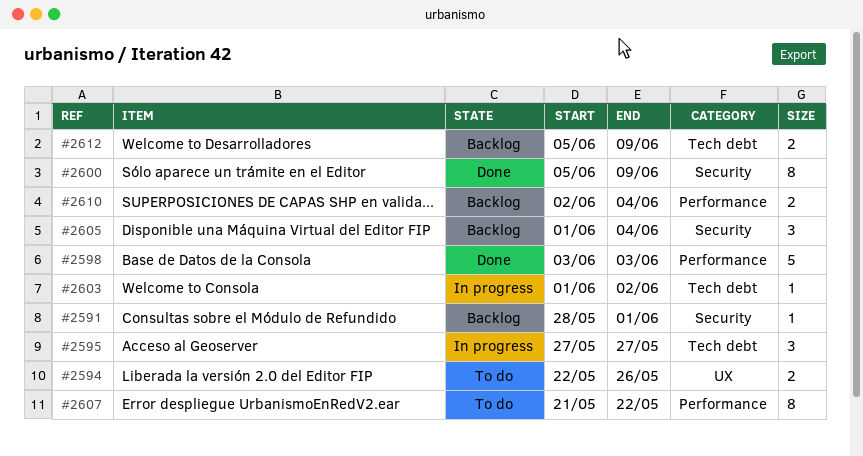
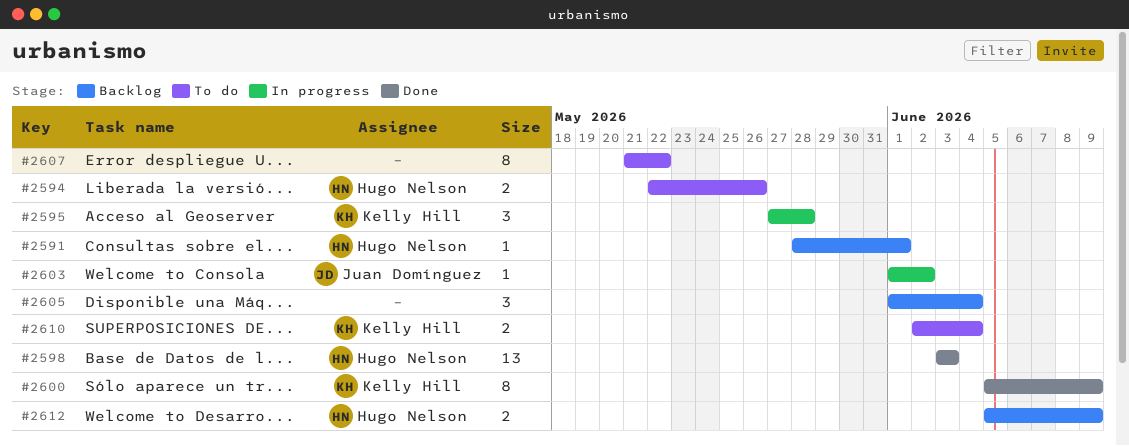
#2595, due: May 27 -> May 28
#2598, estimate: 5 -> 13
#2610, status: Backlog -> To do

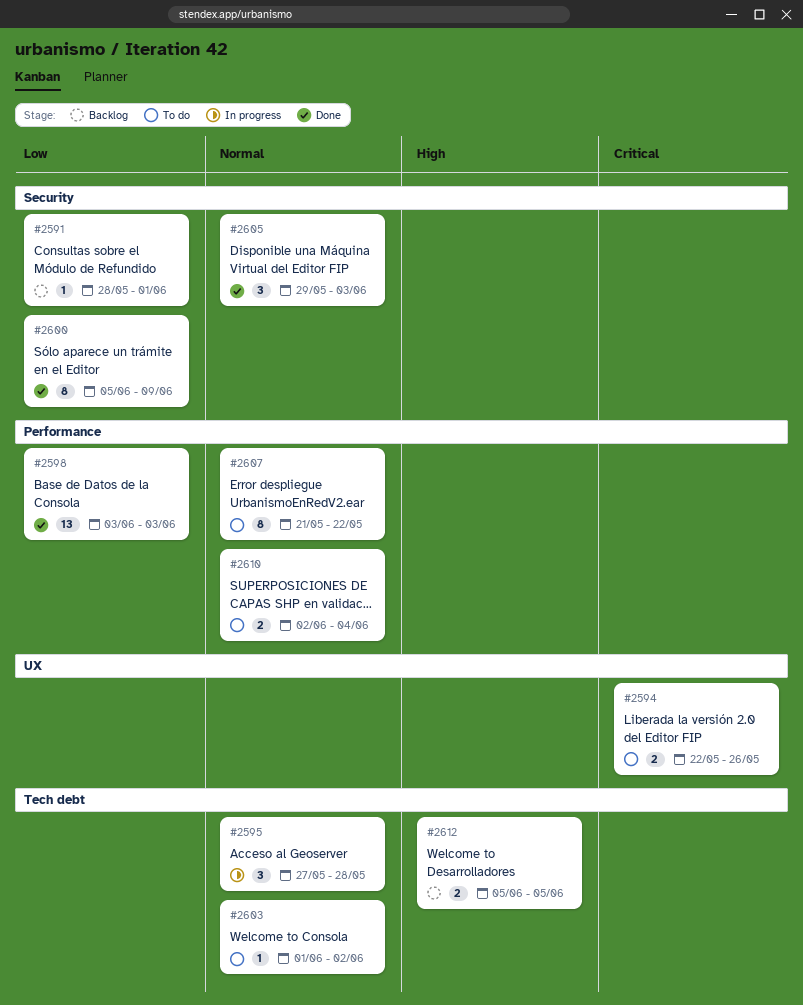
#2603, status: In progress -> To do
#2605, status: Backlog -> Done
#2605, start: Jun 1 -> May 29
#2605, due: Jun 4 -> Jun 3
#2612, due: Jun 9 -> Jun 5

